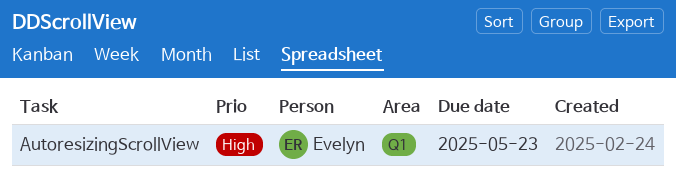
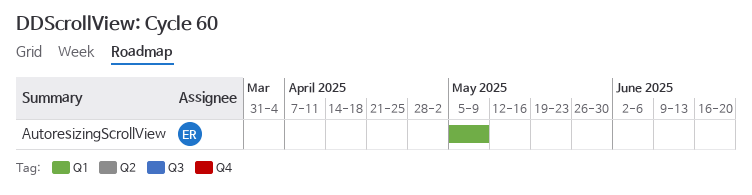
AutoresizingScrollView, due: May 23 -> May 9

